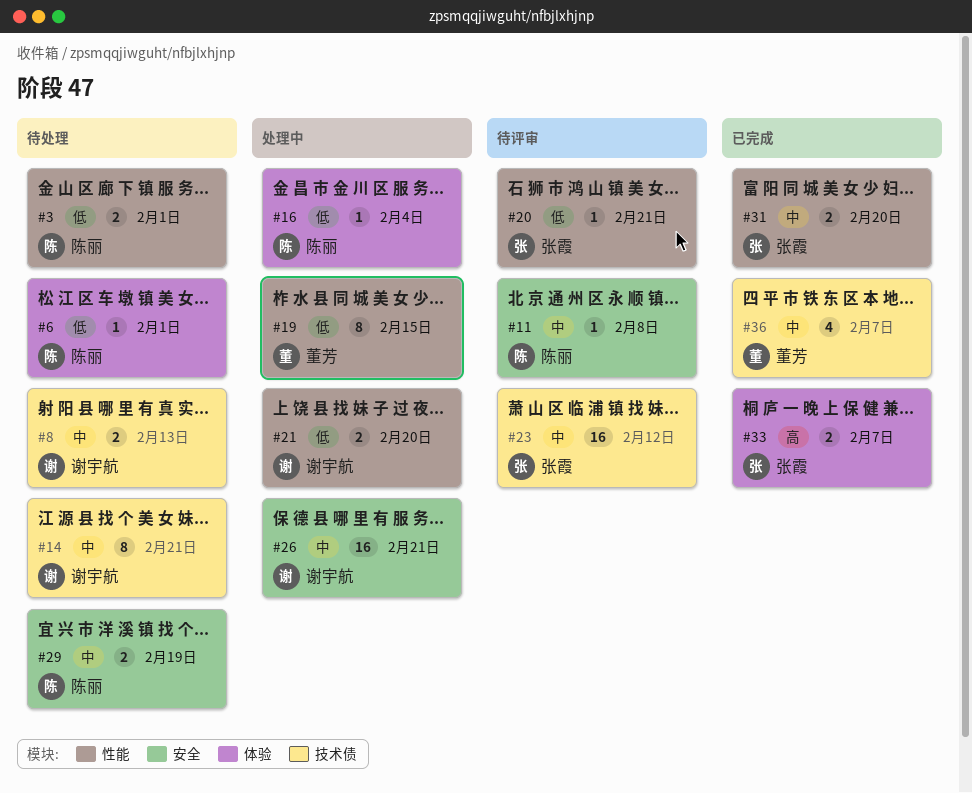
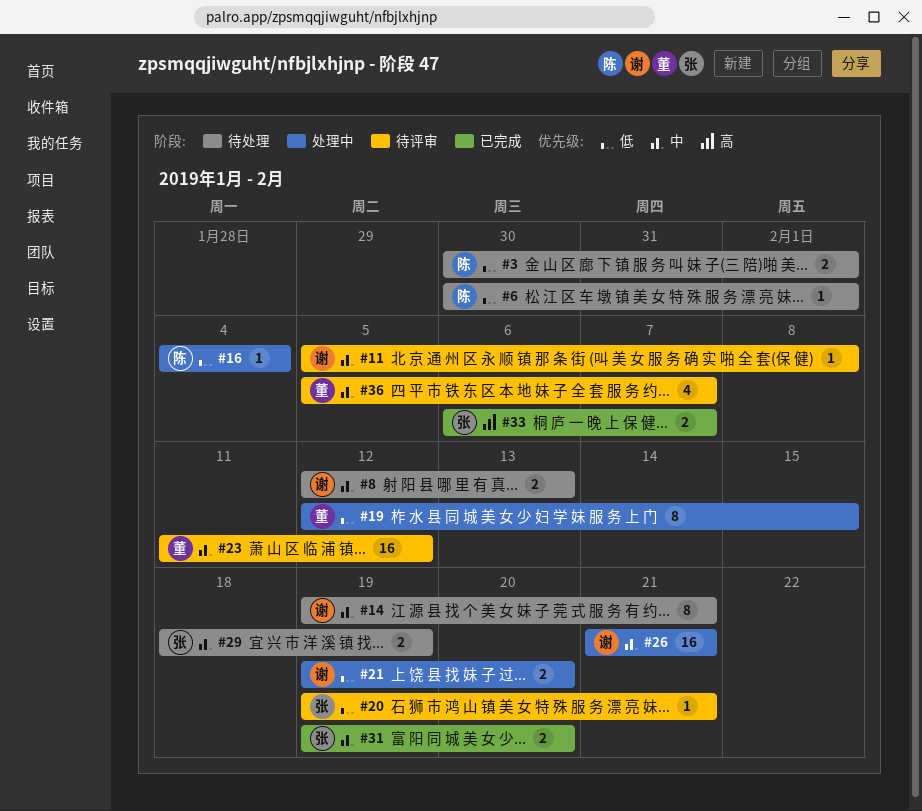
#11, owner: 陈丽 -> 谢宇航
#23, owner: 张霞 -> 董芳
#29, owner: 陈丽 -> 张霞
#36, status: 已完成 -> 待评审

